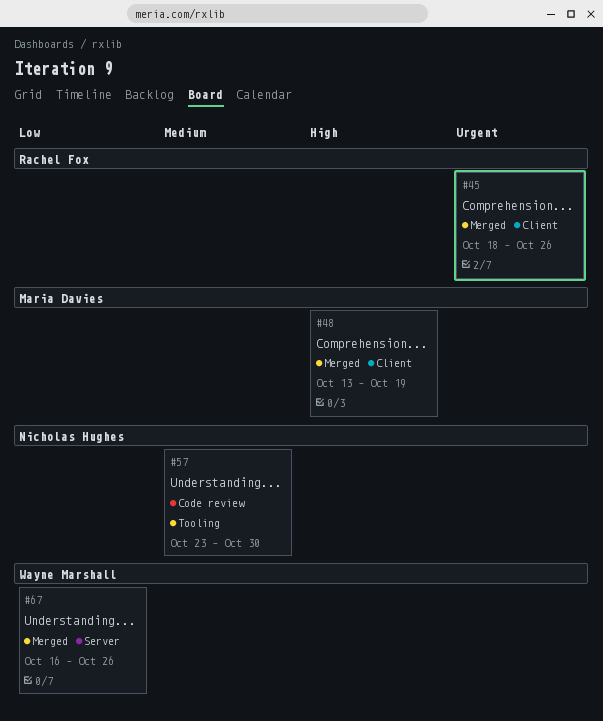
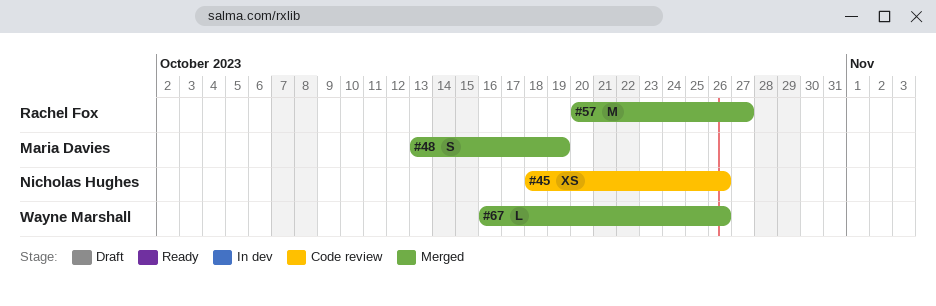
#45, status: Merged -> Code review
#45, owner: Rachel Fox -> Nicholas Hughes
#57, status: Code review -> Merged
#57, owner: Nicholas Hughes -> Rachel Fox
#57, start: Oct 23 -> Oct 20
#57, due: Oct 30 -> Oct 27

